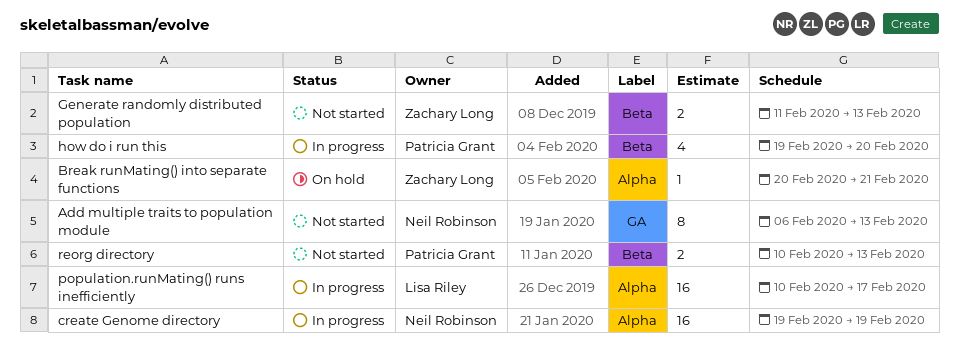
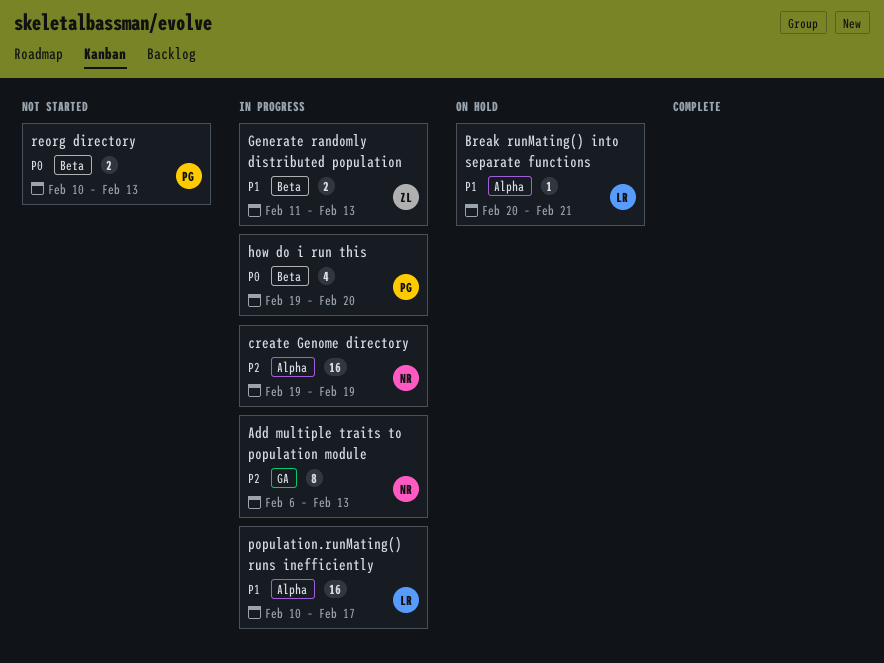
Add multiple traits to population module, status: Not started -> In progress
Break runMating() into separate functions, owner: Zachary Long -> Lisa Riley
Generate randomly distributed population, status: Not started -> In progress

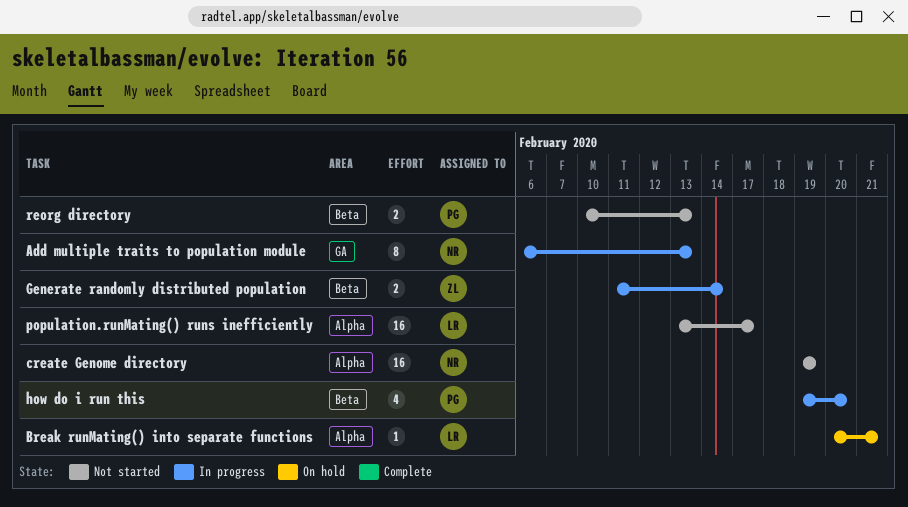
create Genome directory, status: In progress -> Not started
Generate randomly distributed population, due: Feb 13 -> Feb 14
population.runMating() runs inefficiently, status: In progress -> Not started
population.runMating() runs inefficiently, start: Feb 10 -> Feb 13

